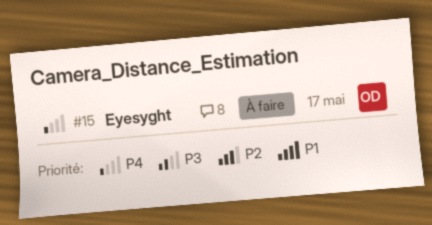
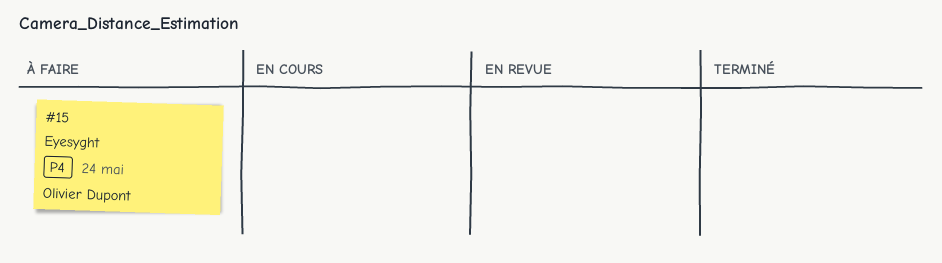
#15, due: May 17 -> May 24

